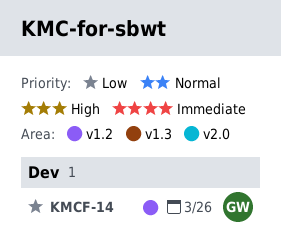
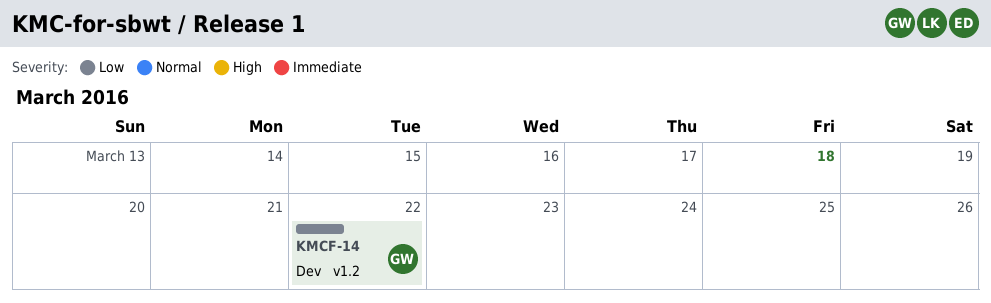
KMCF-14, due: Mar 26 -> Mar 22

